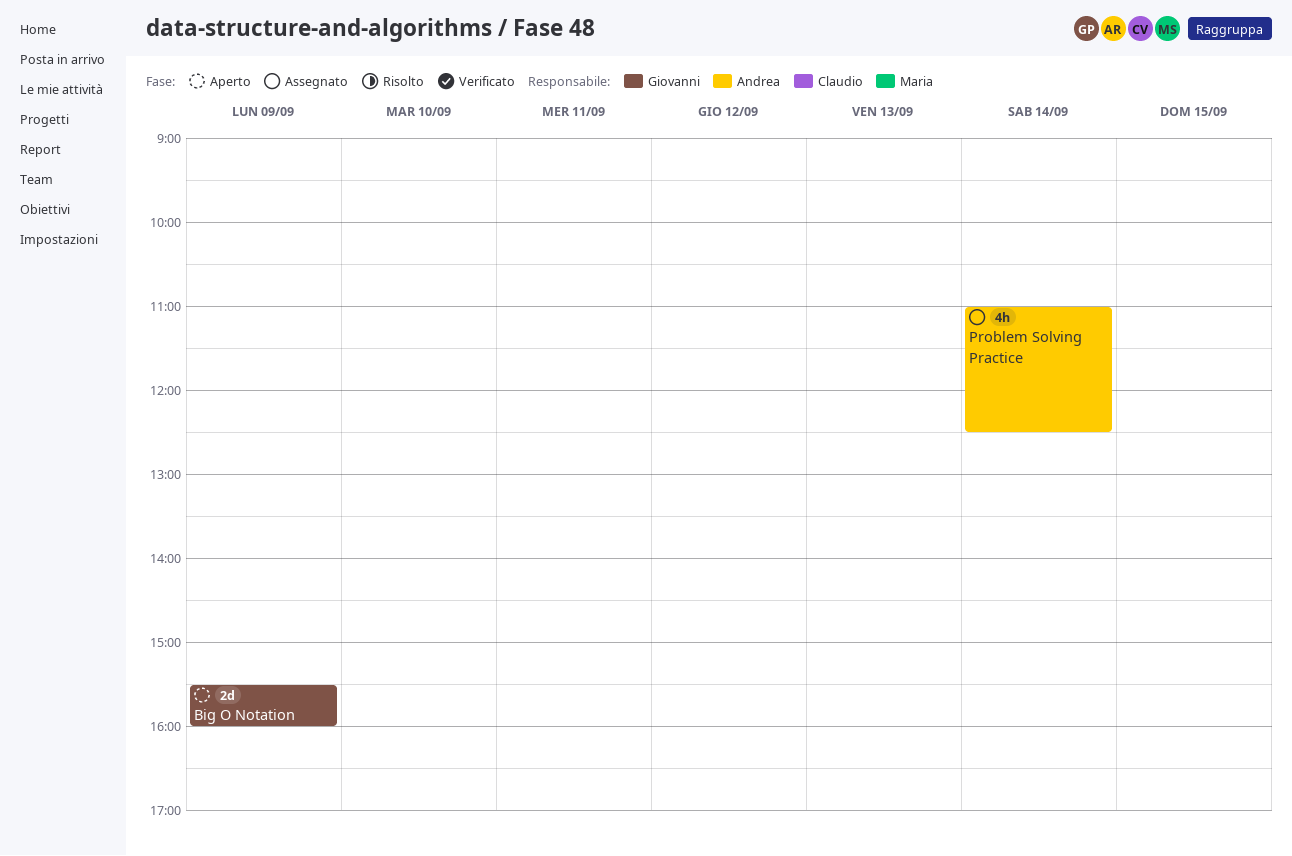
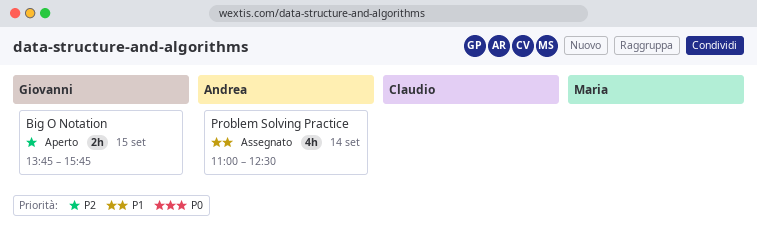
Big O Notation, estimate: 2d -> 2h
Big O Notation, day: Sep 9 -> Sep 15
Big O Notation, begins: 15:30 -> 13:45
Big O Notation, ends: 16:00 -> 15:45

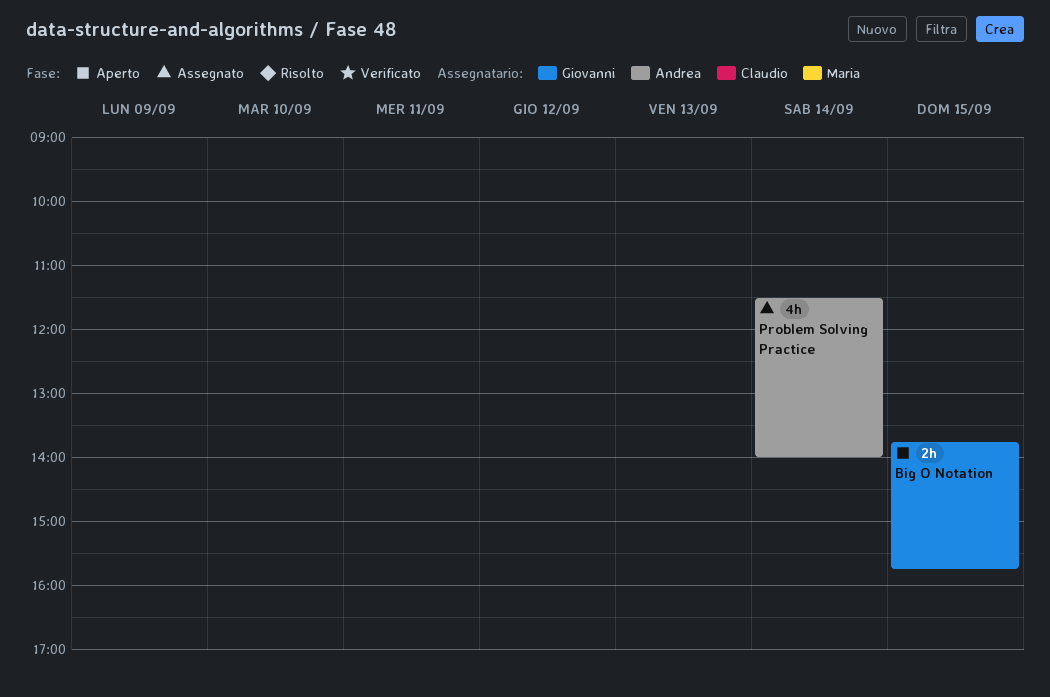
Problem Solving Practice, begins: 11:00 -> 11:30
Problem Solving Practice, ends: 12:30 -> 14:00

